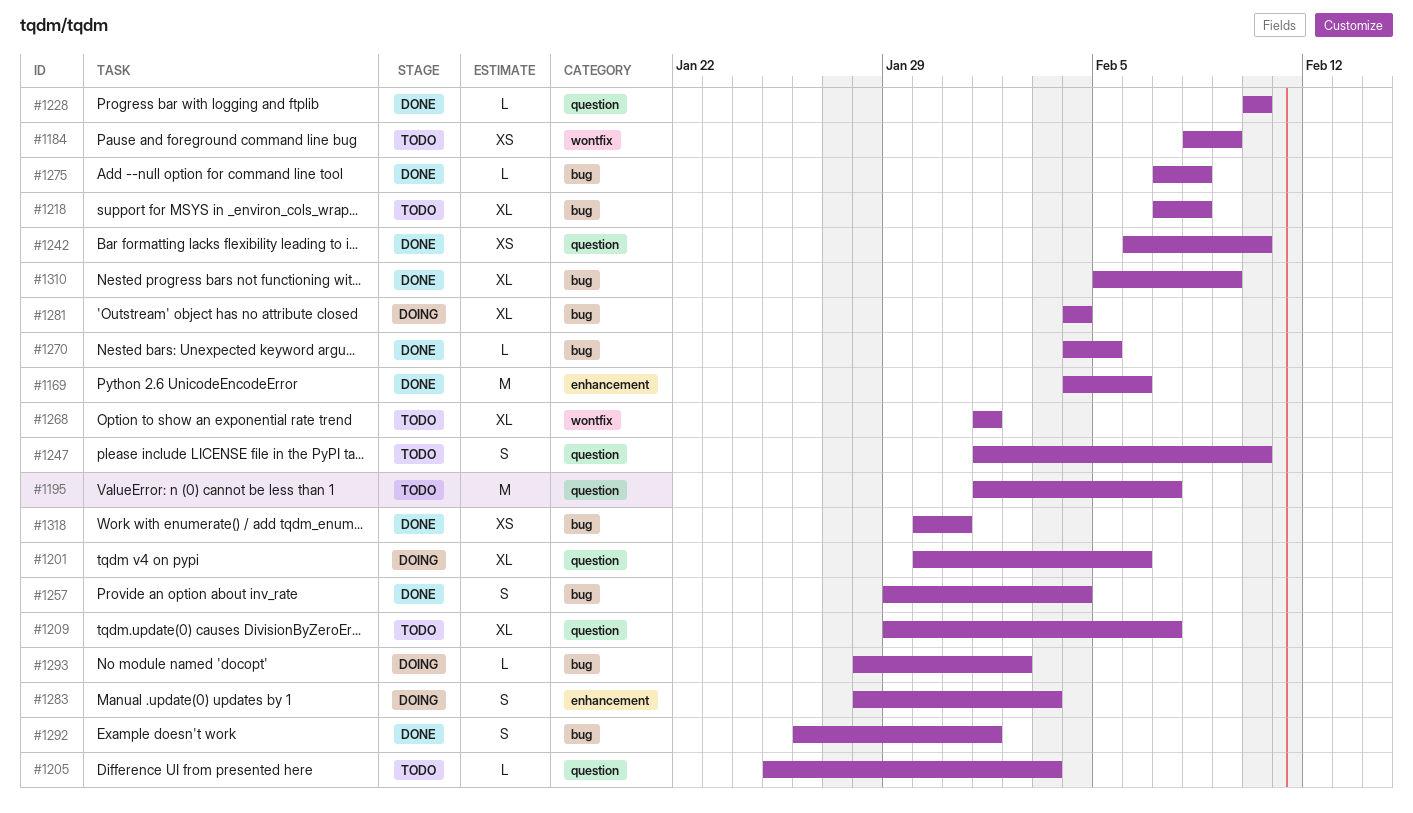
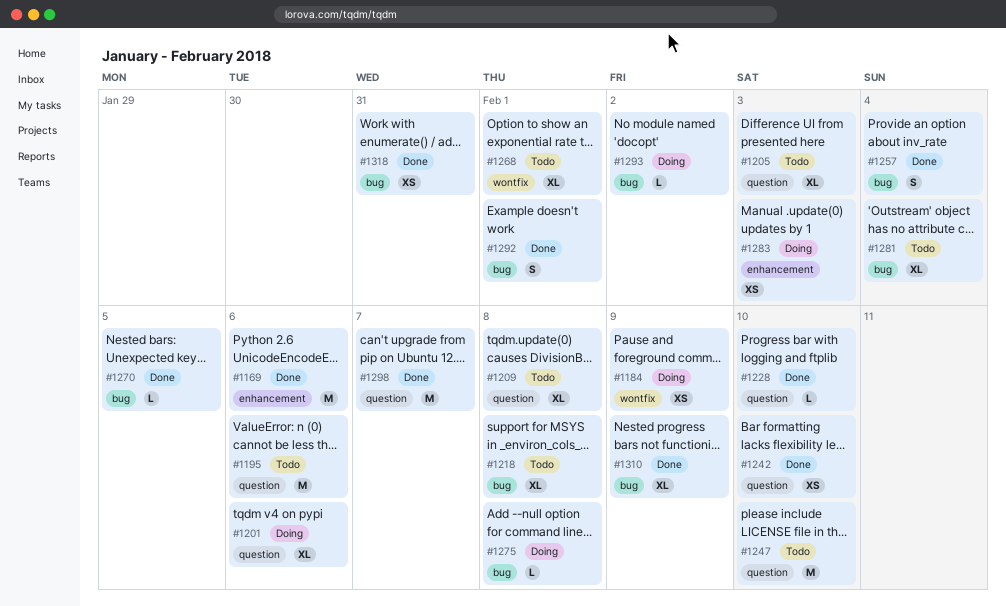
#1184, status: Todo -> Doing
#1195, due: Feb 7 -> Feb 6
#1205, estimate: L -> XL
#1209, due: Feb 7 -> Feb 8
#1247, estimate: S -> M
#1275, status: Done -> Doing
#1281, status: Doing -> Todo
#1283, estimate: S -> XS
#1298: none -> present

